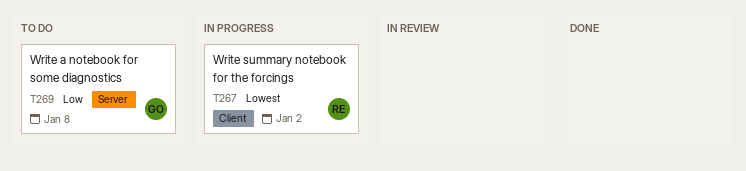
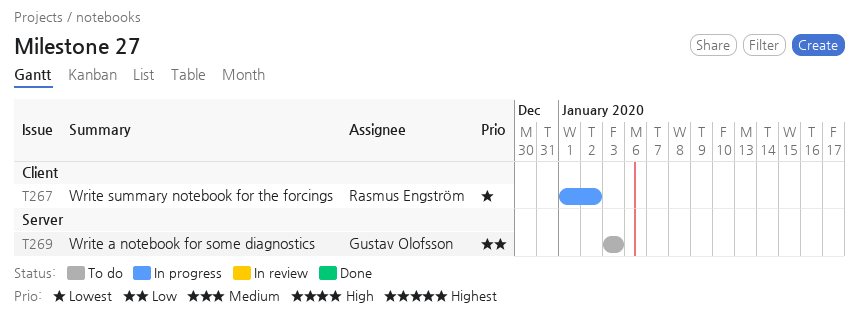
T269, due: Jan 8 -> Jan 3

